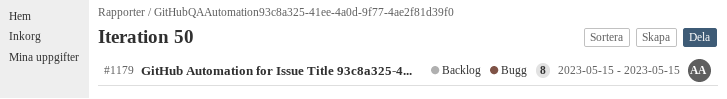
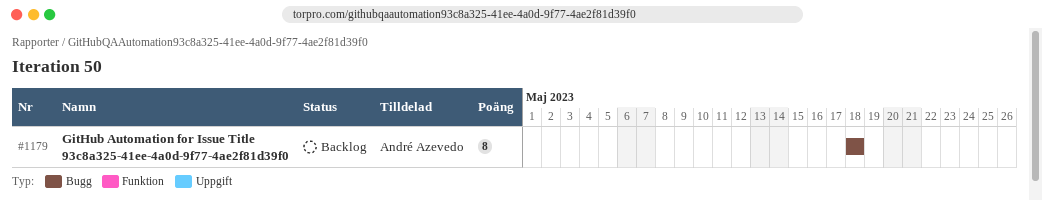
#1179, start: May 15 -> May 18
#1179, due: May 15 -> May 18

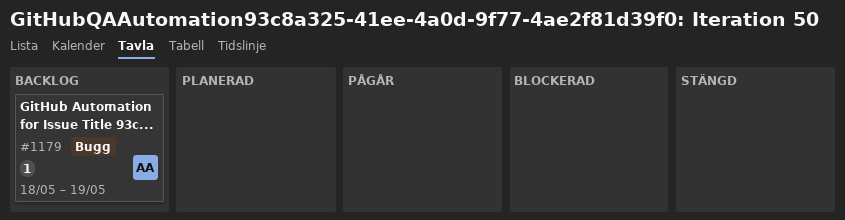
#1179, estimate: 8 -> 1
#1179, due: May 18 -> May 19

